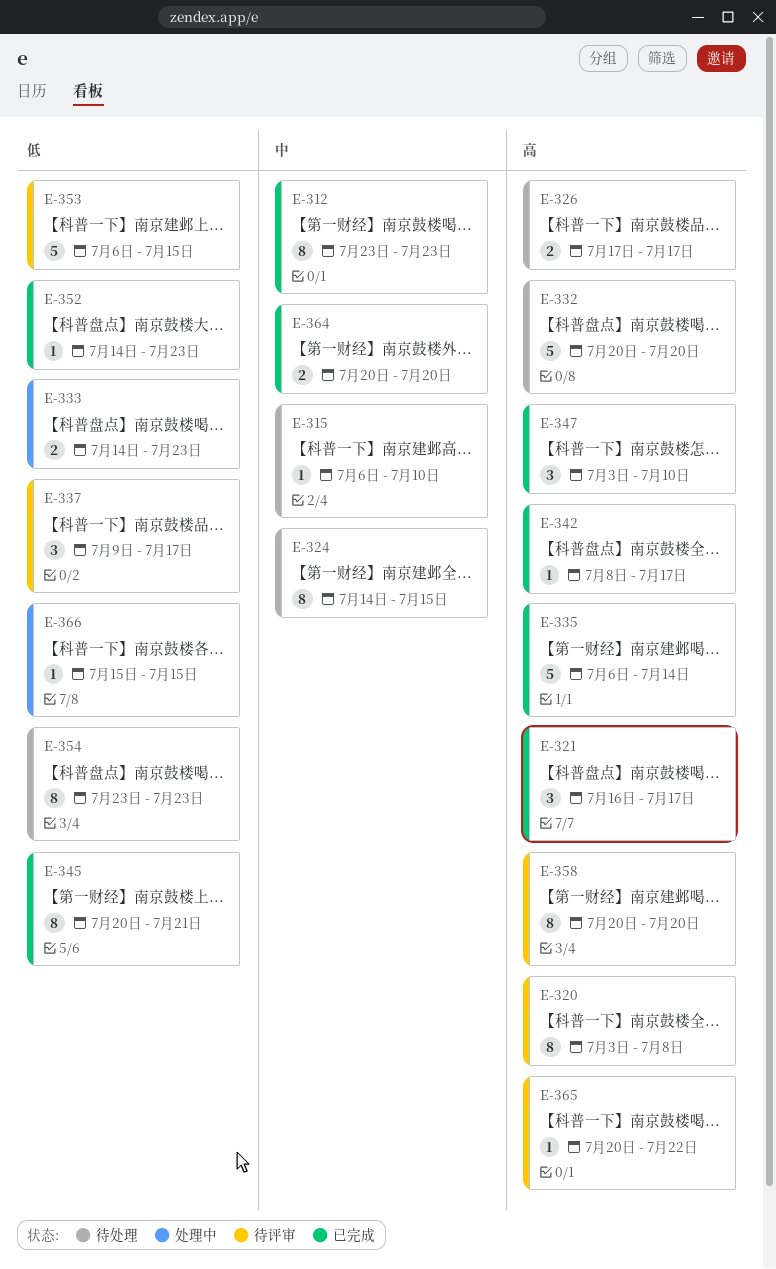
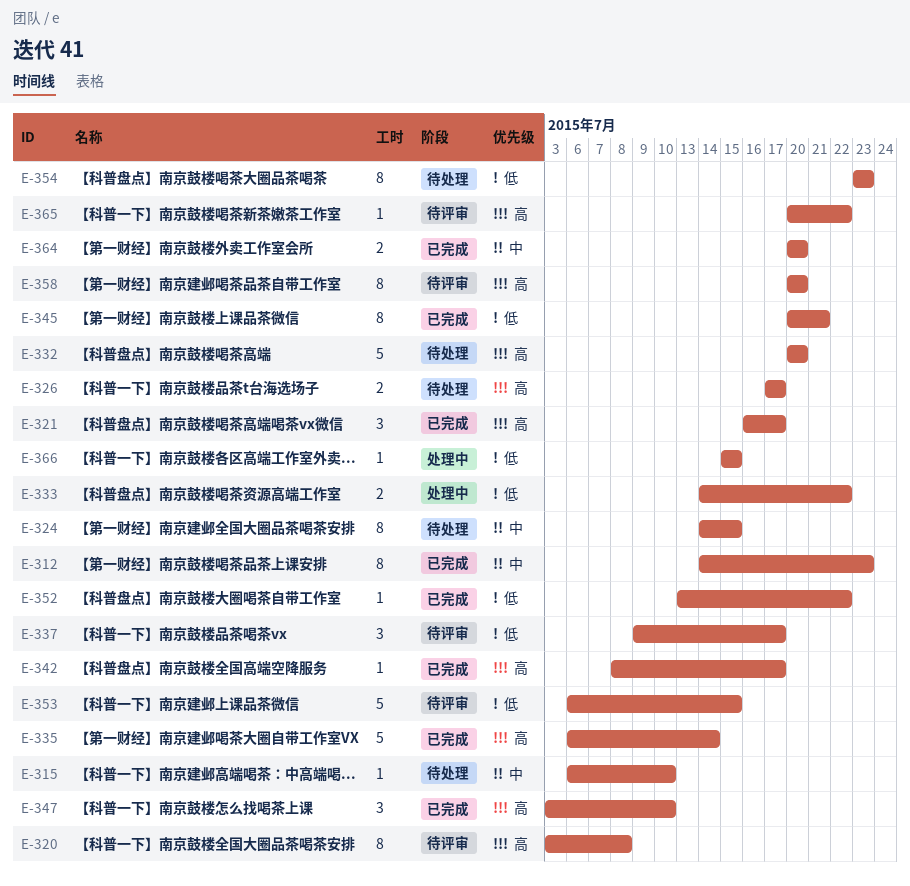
E-312, start: Jul 23 -> Jul 14
E-333, due: Jul 23 -> Jul 22
E-352, start: Jul 14 -> Jul 13
E-352, due: Jul 23 -> Jul 22

